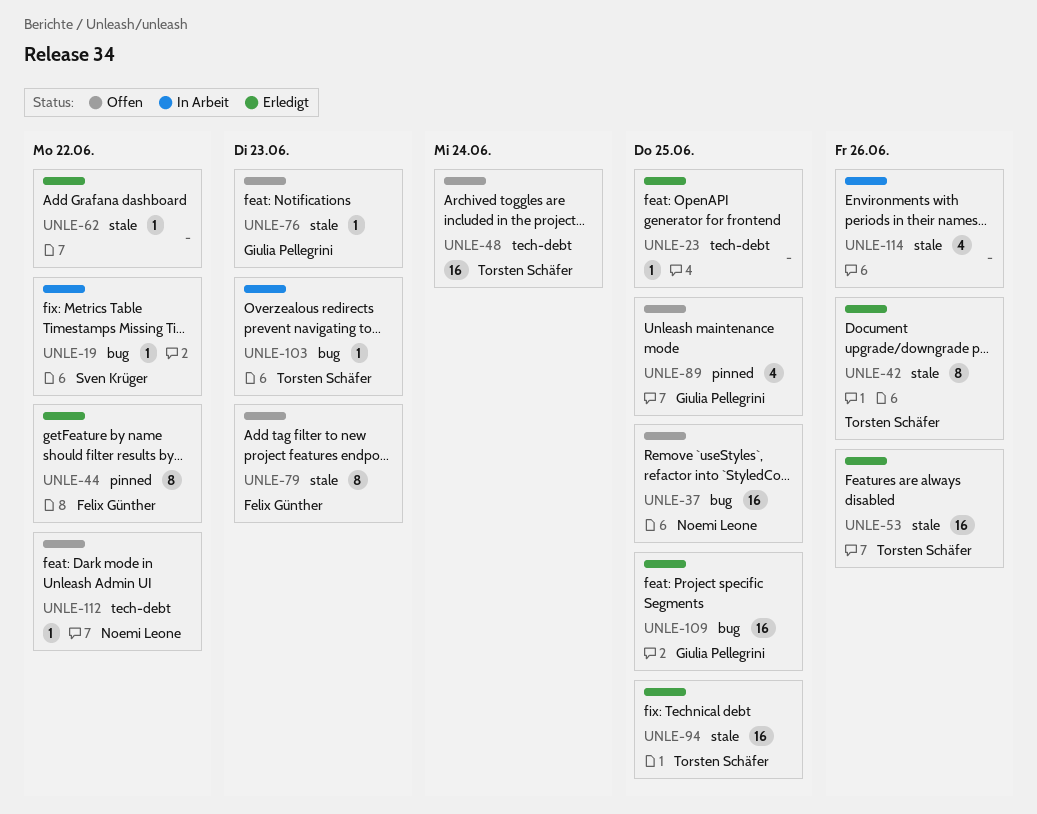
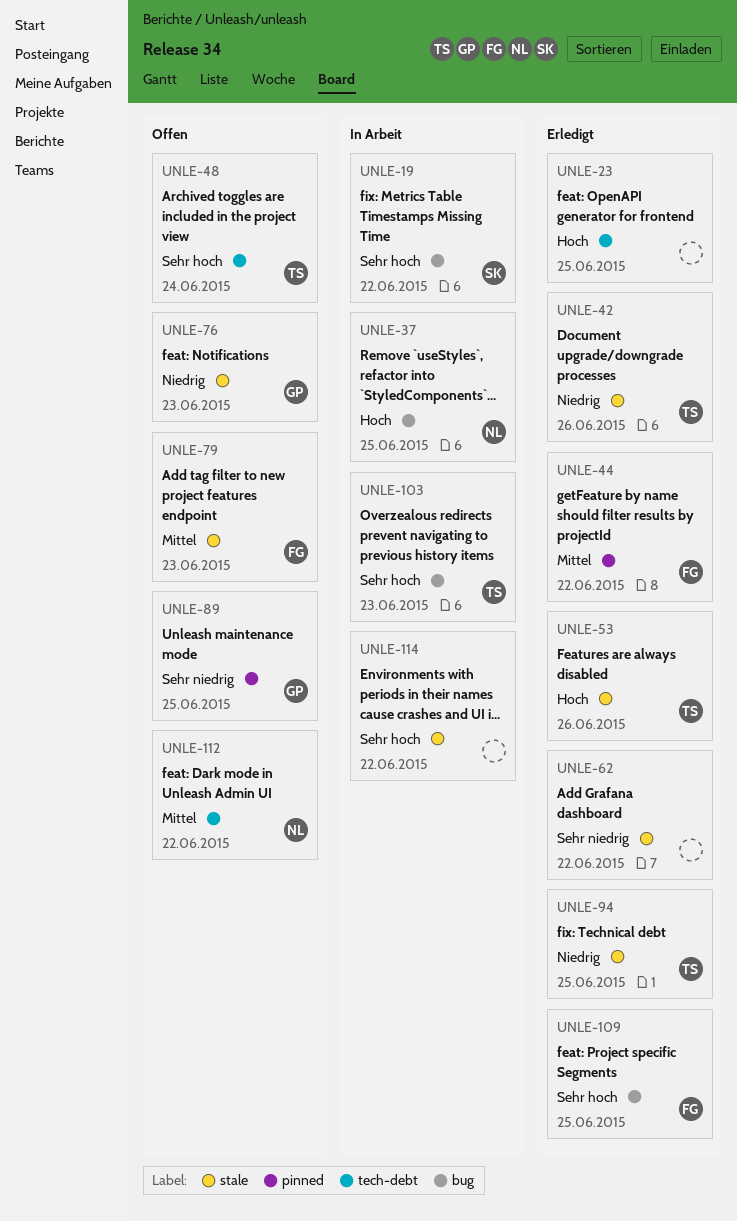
UNLE-37, status: Offen -> In Arbeit
UNLE-109, owner: Giulia Pellegrini -> Felix Günther
UNLE-114, due: Jun 26 -> Jun 22

